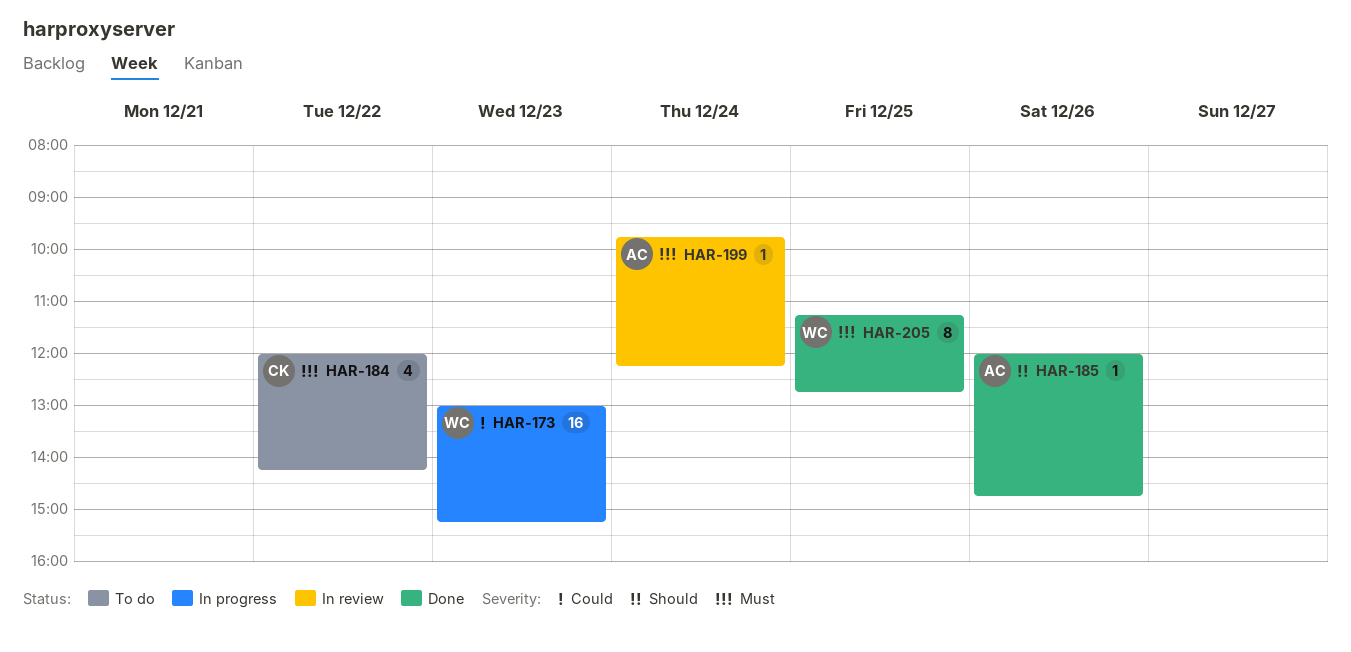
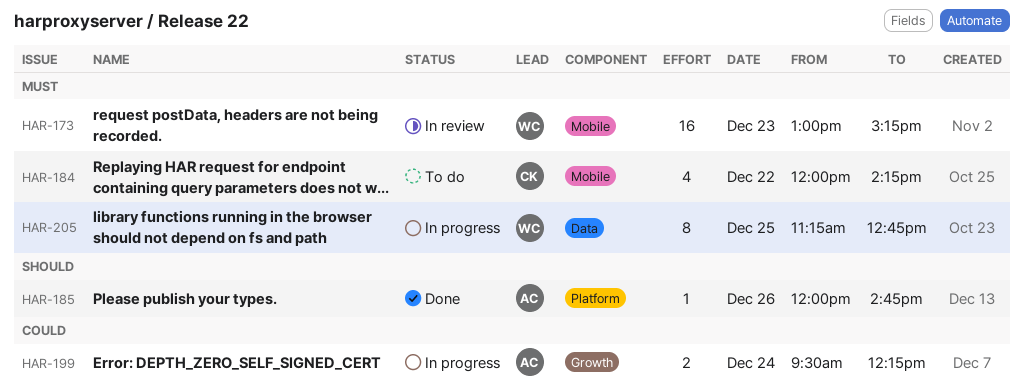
HAR-173, status: In progress -> In review
HAR-173, priority: Could -> Must
HAR-199, status: In review -> In progress
HAR-199, priority: Must -> Could
HAR-199, estimate: 1 -> 2
HAR-199, begins: 09:45 -> 09:30
HAR-205, status: Done -> In progress

